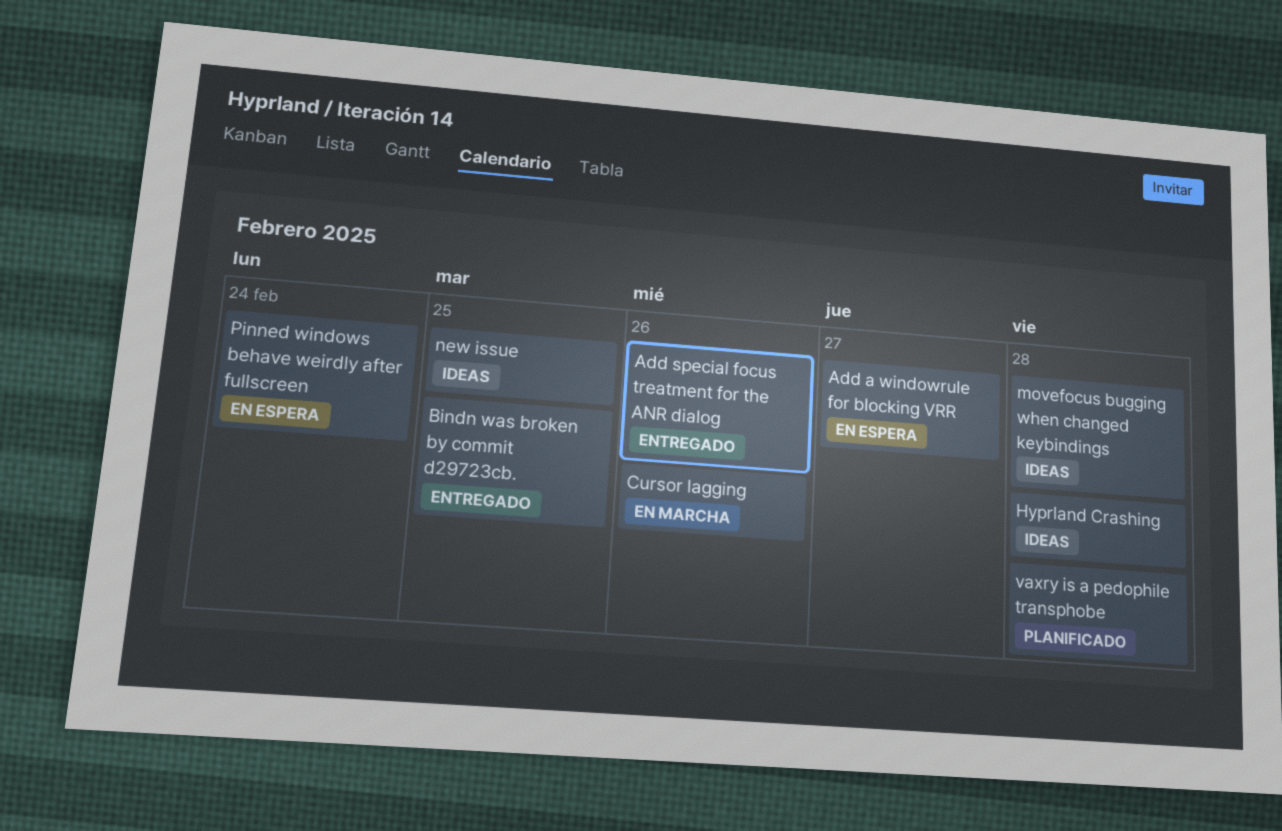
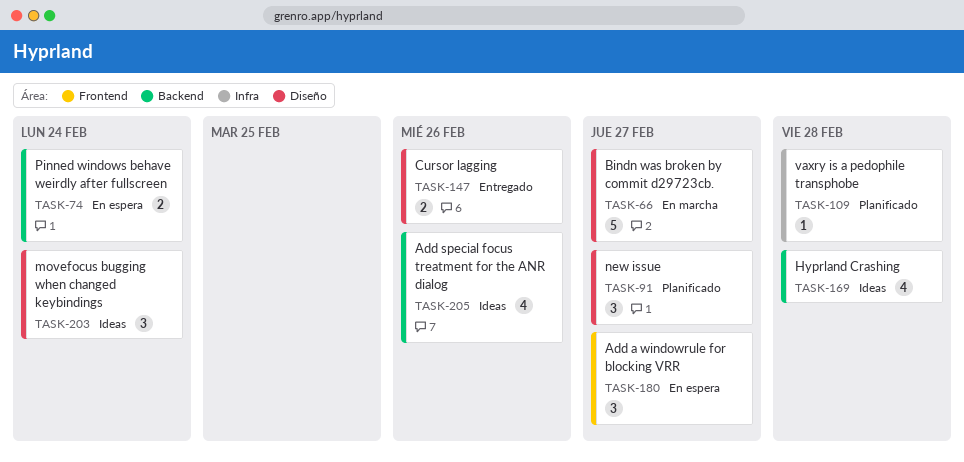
Add special focus treatment for the ANR dialog, status: Entregado -> Ideas
Bindn was broken by commit d29723cb., status: Entregado -> En marcha
Bindn was broken by commit d29723cb., due: Feb 25 -> Feb 27
Cursor lagging, status: En marcha -> Entregado
movefocus bugging when changed keybindings, due: Feb 28 -> Feb 24
new issue, status: Ideas -> Planificado
new issue, due: Feb 25 -> Feb 27

